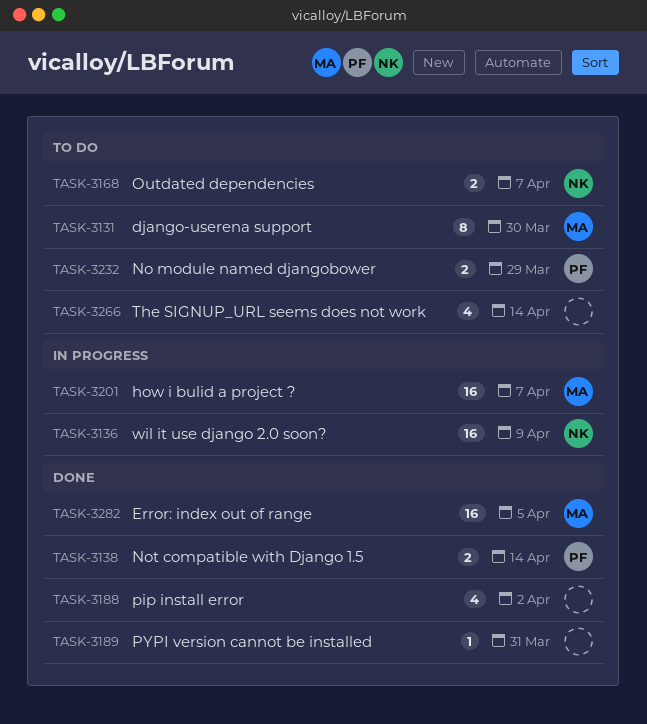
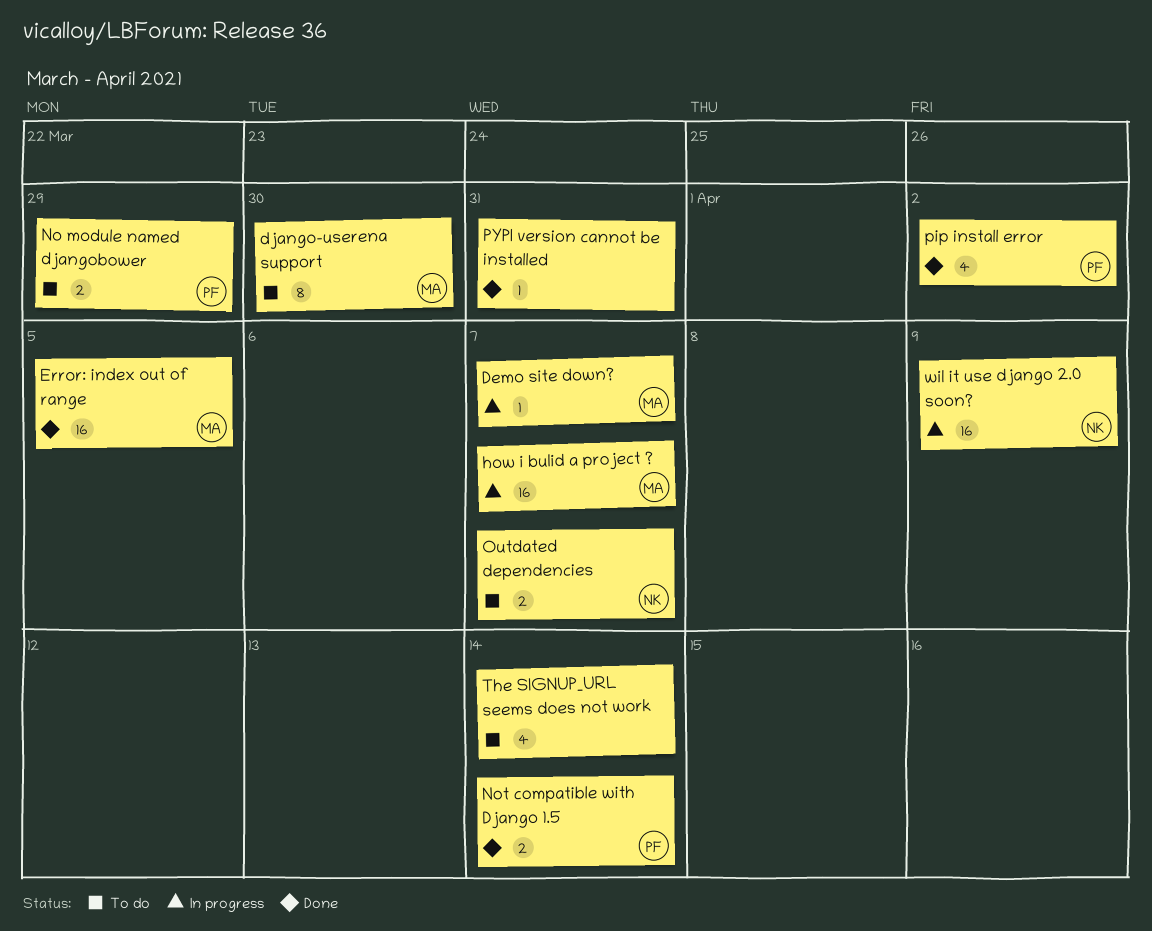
Demo site down?: none -> present
pip install error, owner: none -> PF

